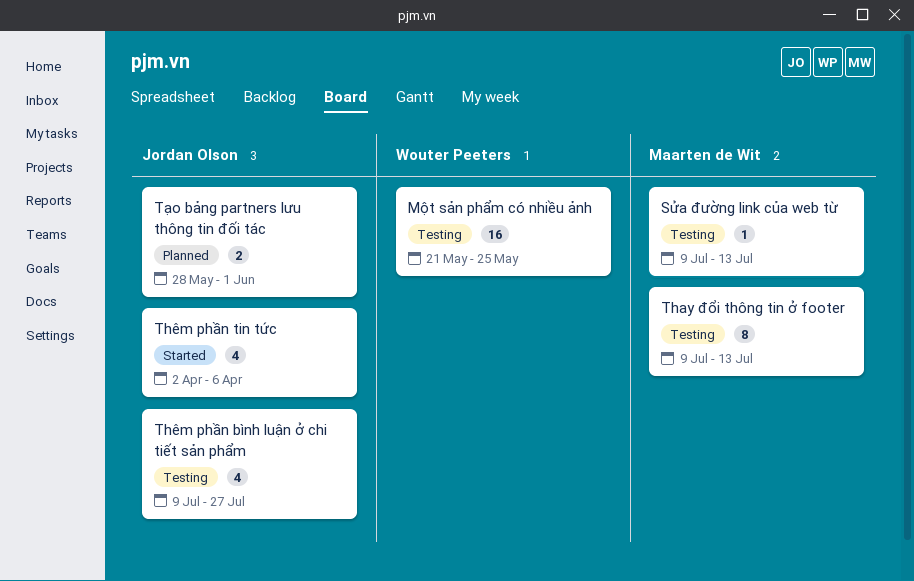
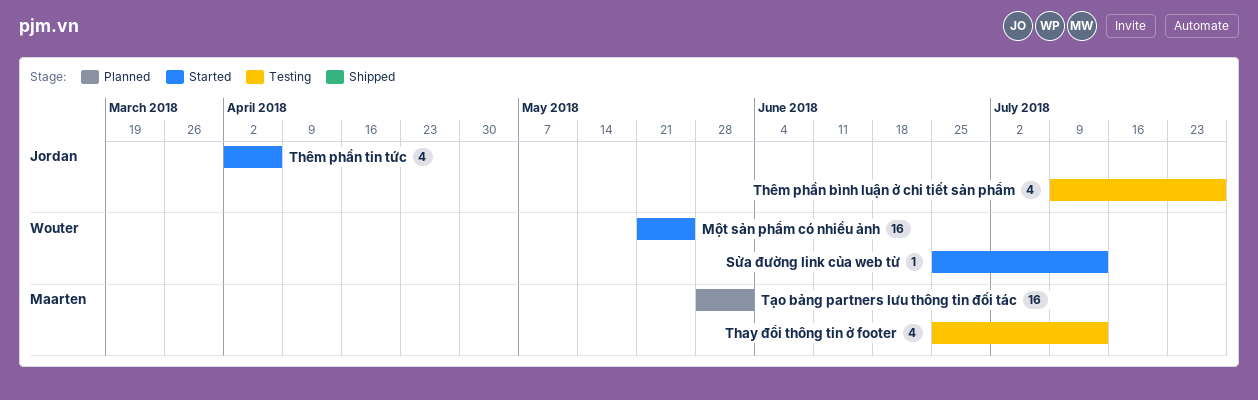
Một sản phẩm có nhiều ảnh, status: Testing -> Started
Sửa đường link của web từ, status: Testing -> Started
Sửa đường link của web từ, owner: Maarten de Wit -> Wouter Peeters
Sửa đường link của web từ, start: Jul 9 -> Jun 25
Thay đổi thông tin ở footer, estimate: 8 -> 4
Thay đổi thông tin ở footer, start: Jul 9 -> Jun 25
Tạo bảng partners lưu thông tin đối tác, owner: Jordan Olson -> Maarten de Wit
Tạo bảng partners lưu thông tin đối tác, estimate: 2 -> 16

